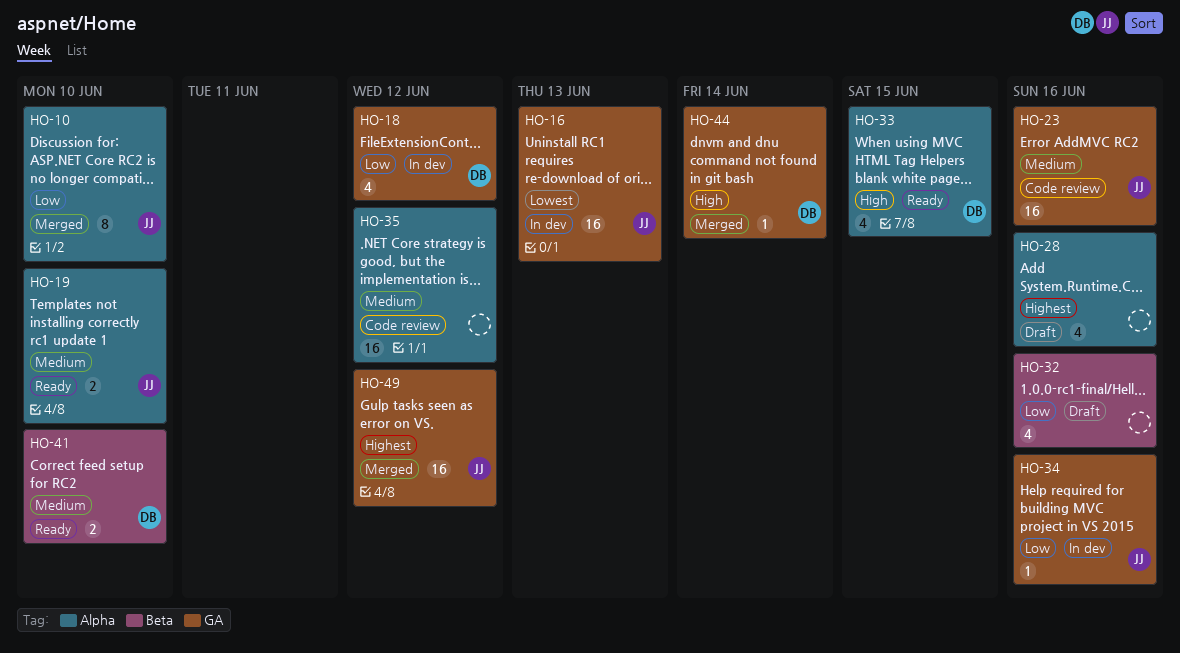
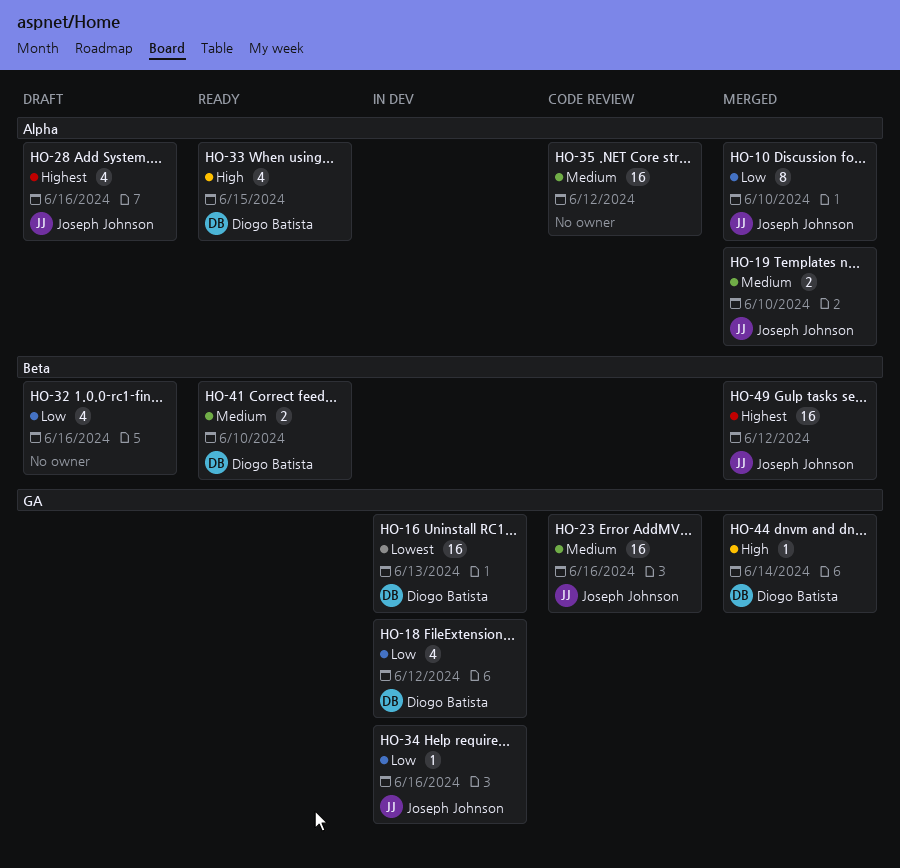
HO-16, owner: Joseph Johnson -> Diogo Batista
HO-19, status: Ready -> Merged
HO-28, owner: none -> Joseph Johnson
HO-49, label: GA -> Beta

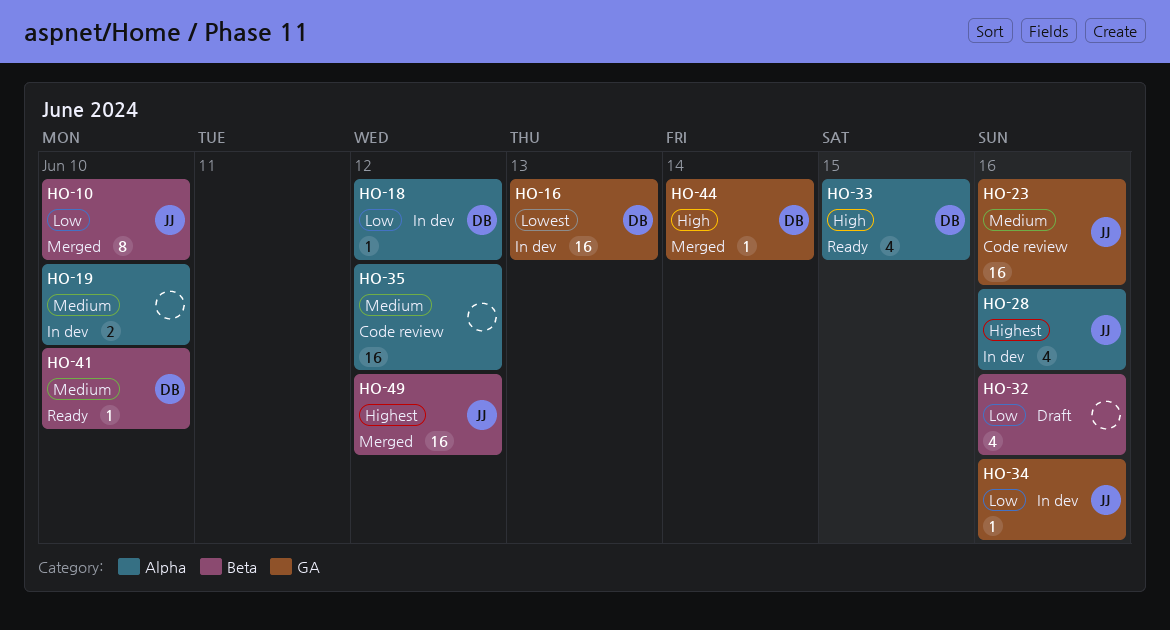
HO-10, label: Alpha -> Beta
HO-18, label: GA -> Alpha
HO-18, estimate: 4 -> 1
HO-19, status: Merged -> In dev
HO-19, owner: Joseph Johnson -> none
HO-28, status: Draft -> In dev
HO-41, estimate: 2 -> 1

